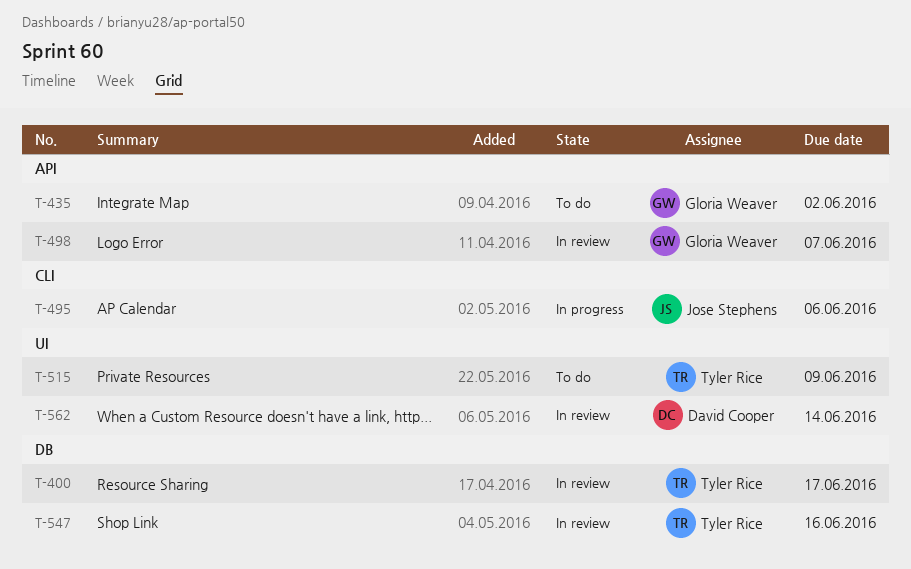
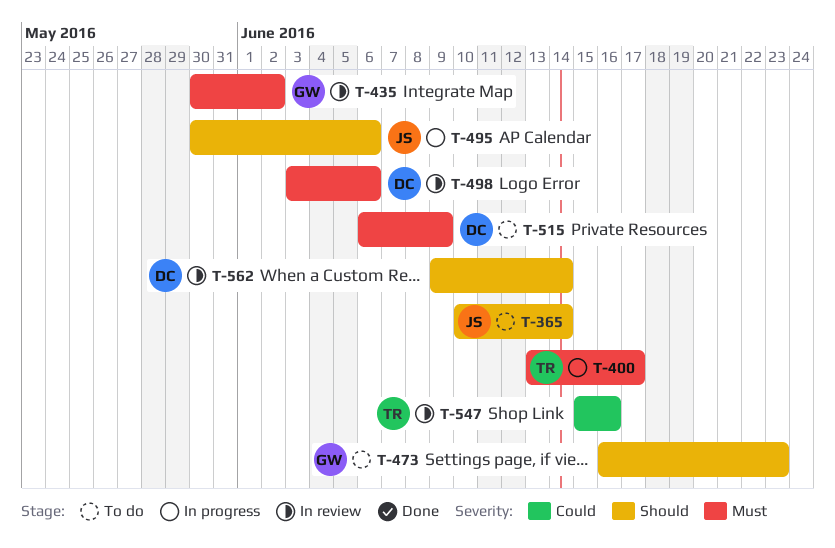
T-365: none -> present
T-400, status: In review -> In progress
T-435, status: To do -> In review
T-473: none -> present
T-498, owner: Gloria Weaver -> David Cooper
T-498, due: Jun 7 -> Jun 6
T-515, owner: Tyler Rice -> David Cooper

